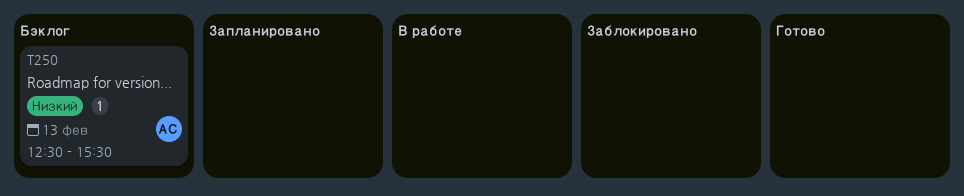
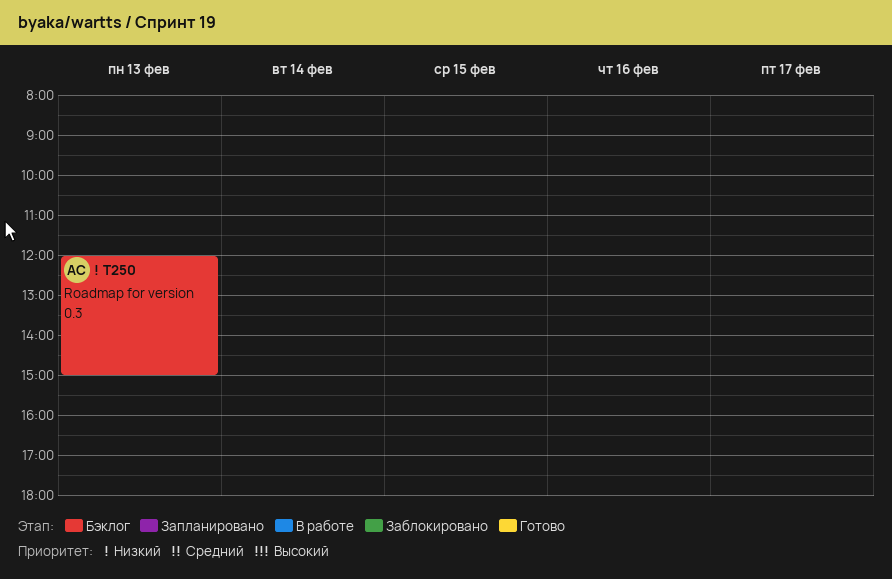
T250, begins: 12:30 -> 12:00
T250, ends: 15:30 -> 15:00

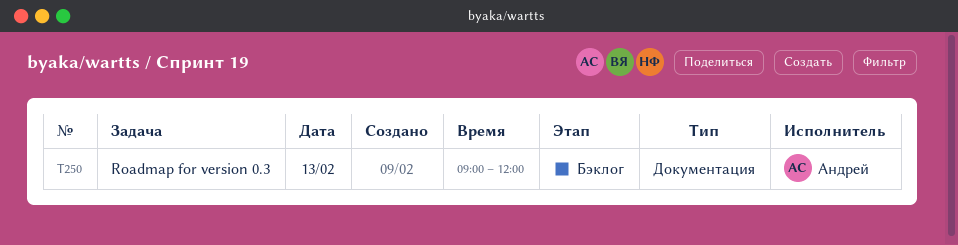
T250, begins: 12:00 -> 09:00
T250, ends: 15:00 -> 12:00

